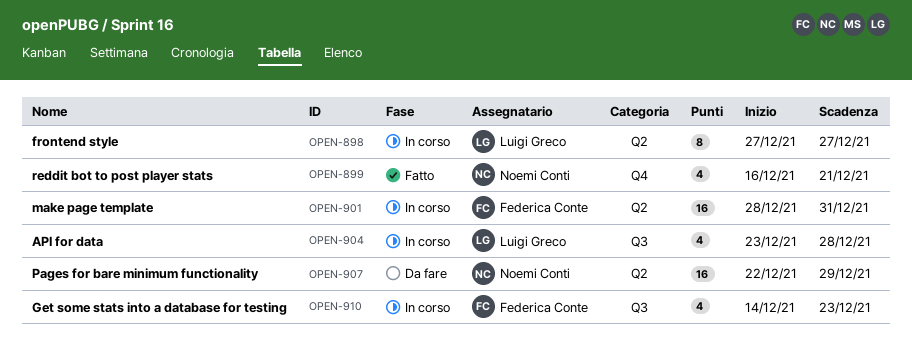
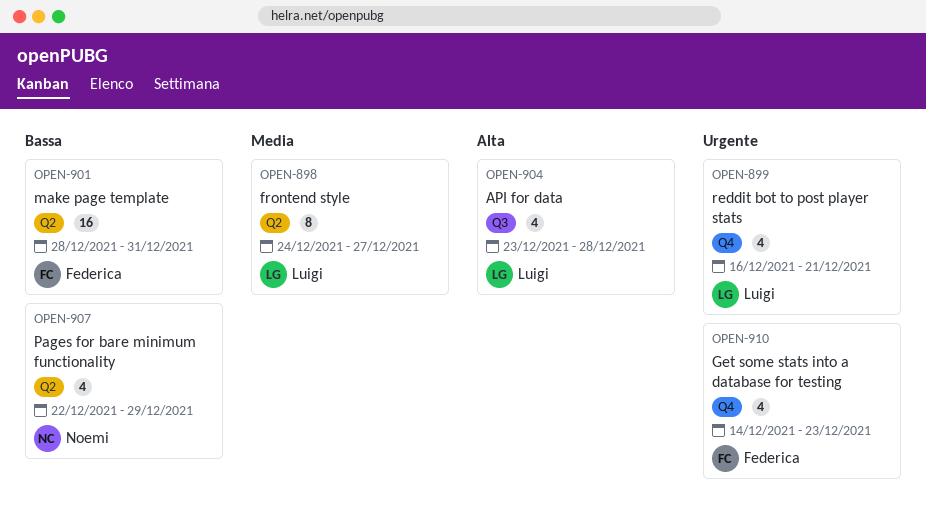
OPEN-898, start: Dec 27 -> Dec 24
OPEN-899, owner: Noemi Conti -> Luigi Greco
OPEN-907, estimate: 16 -> 4
OPEN-910, label: Q3 -> Q4

